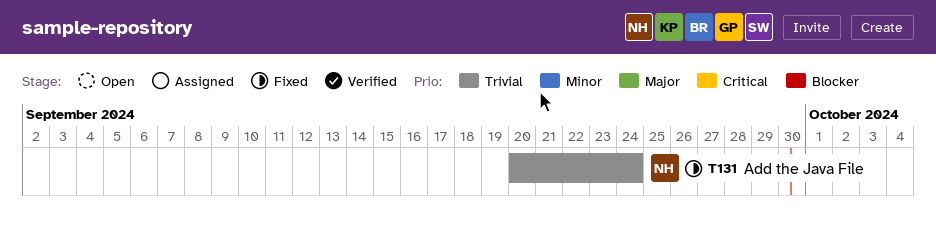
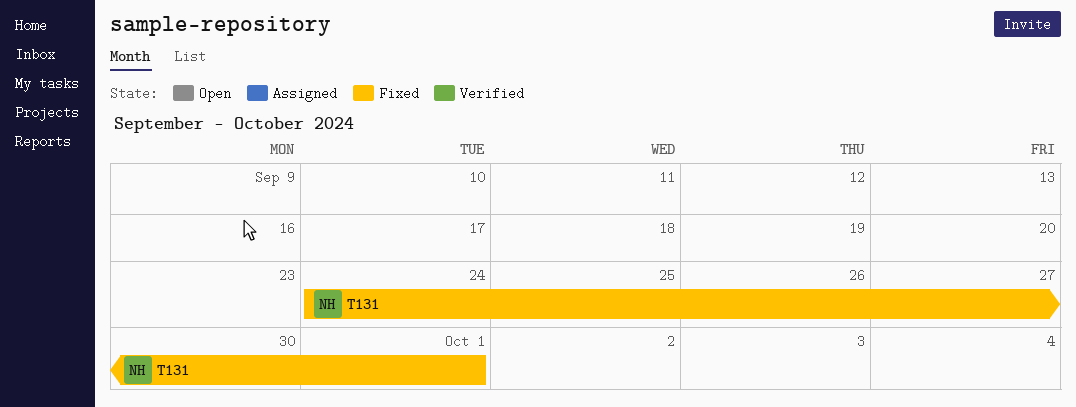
T131, start: Sep 20 -> Sep 24
T131, due: Sep 24 -> Oct 1

